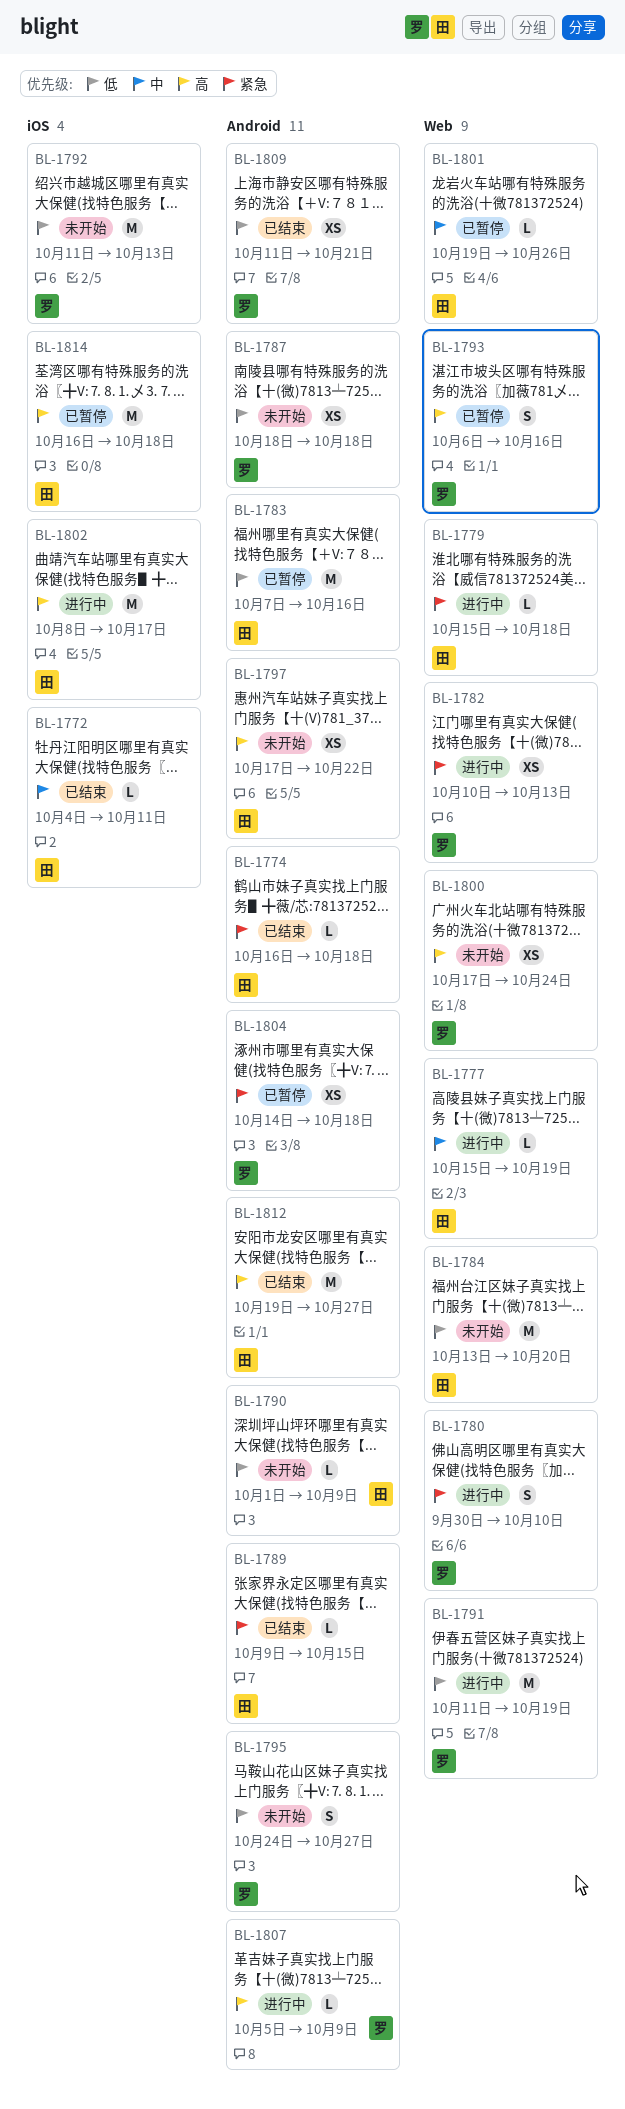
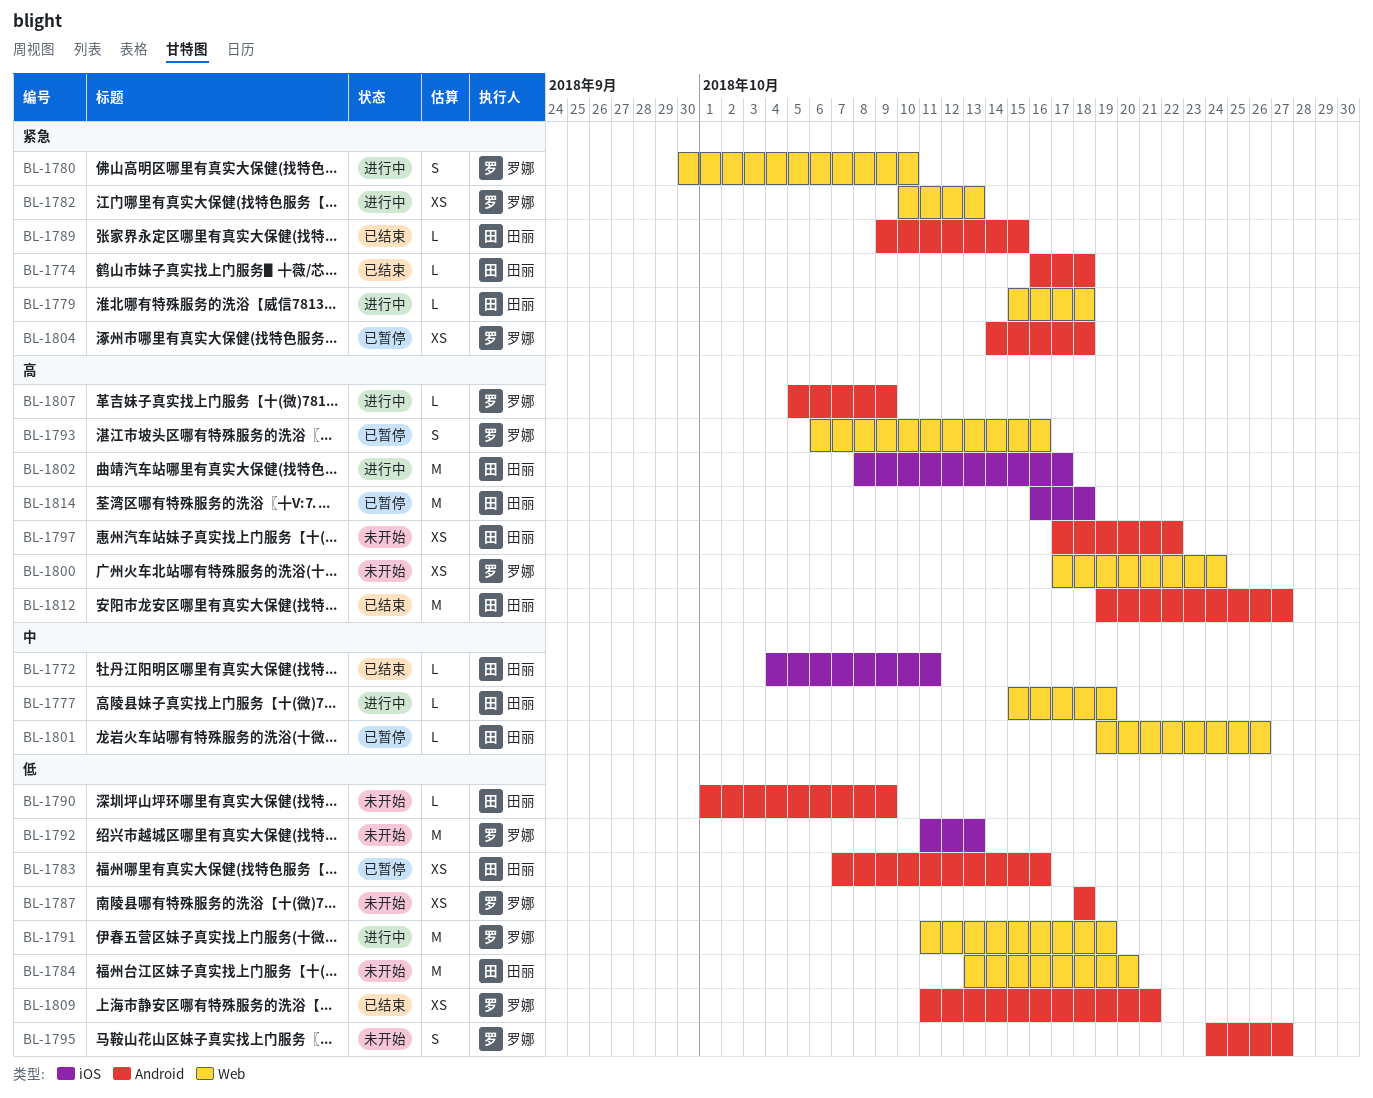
BL-1783, estimate: M -> XS

